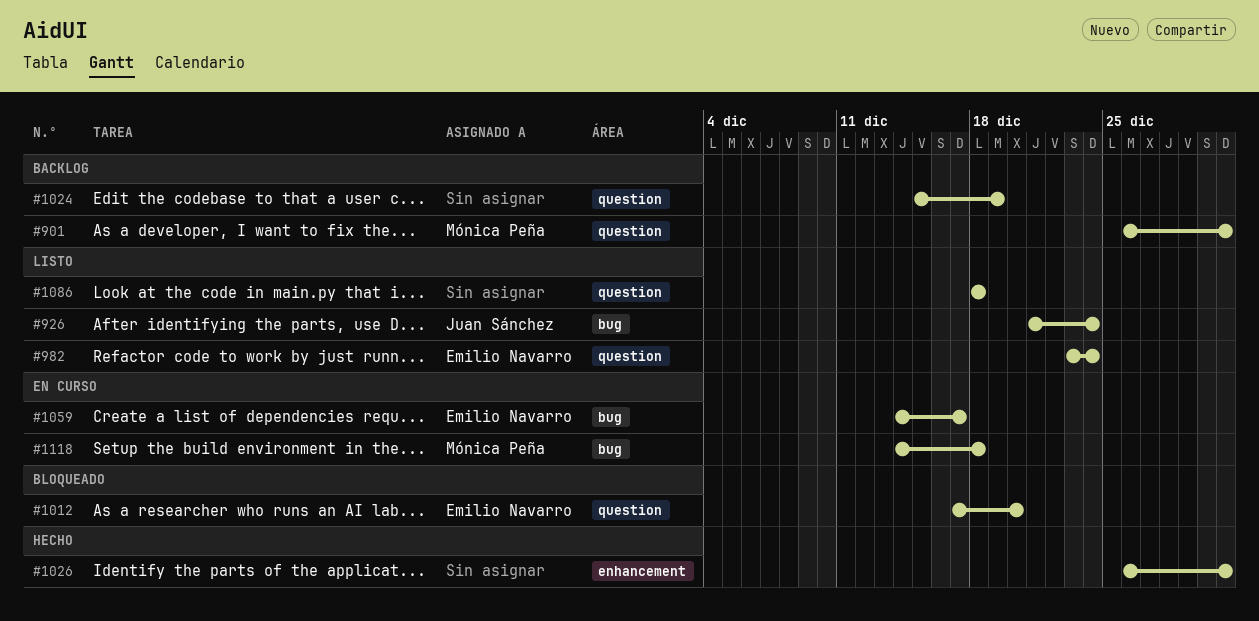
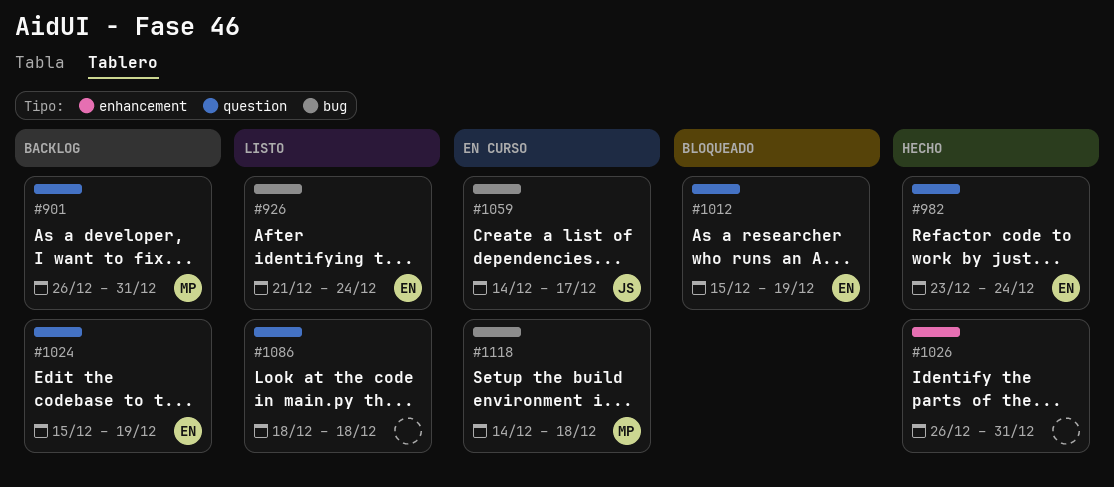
#926, owner: Juan Sánchez -> Emilio Navarro
#982, status: Listo -> Hecho
#1012, start: Dec 17 -> Dec 15
#1012, due: Dec 20 -> Dec 19
#1024, owner: none -> Emilio Navarro
#1059, owner: Emilio Navarro -> Juan Sánchez

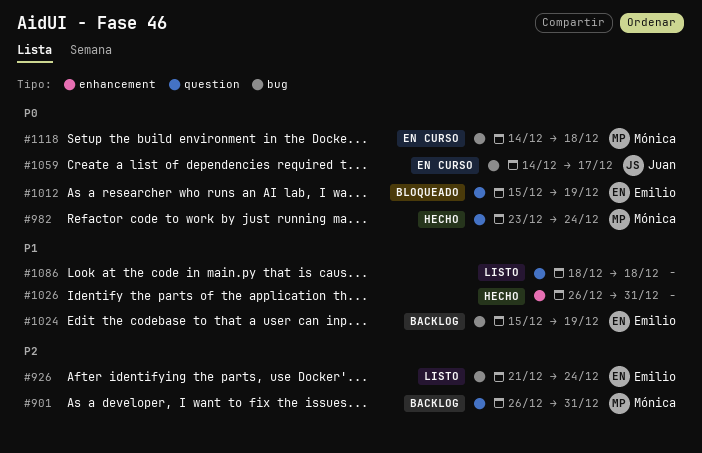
#982, owner: Emilio -> Mónica
#1024, label: question -> bug

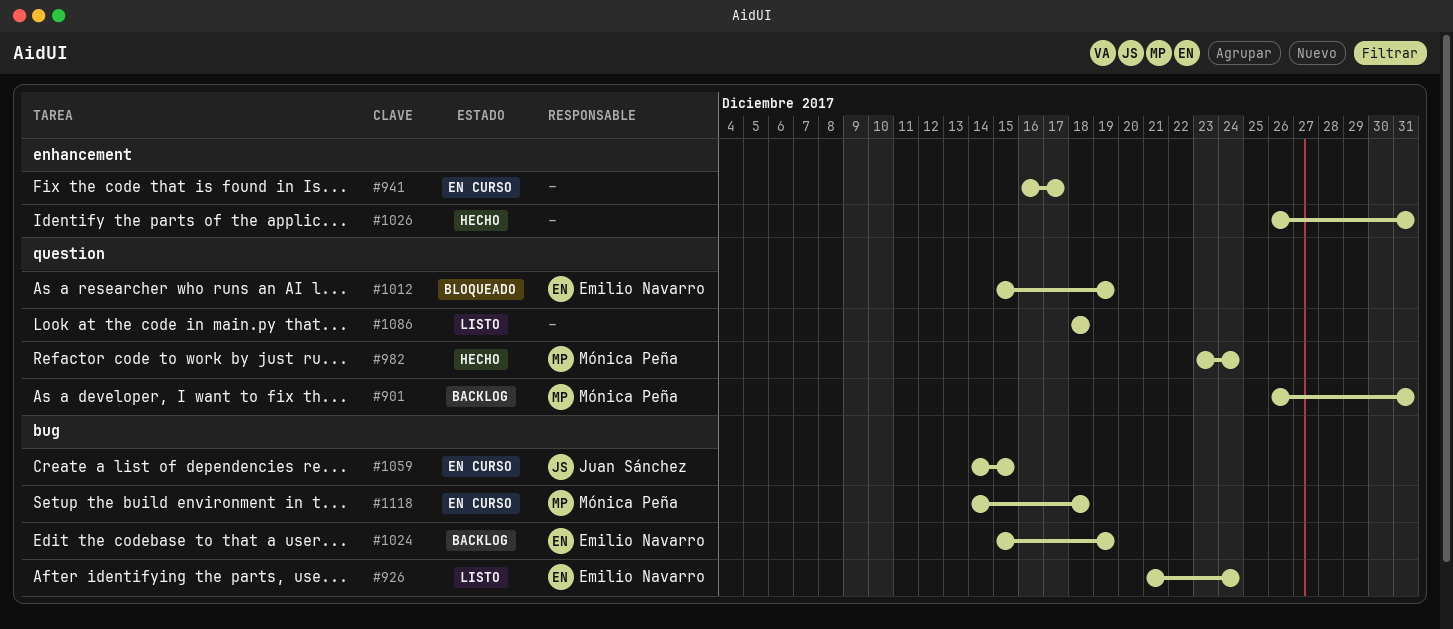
#941: none -> present
#1059, due: Dec 17 -> Dec 15

